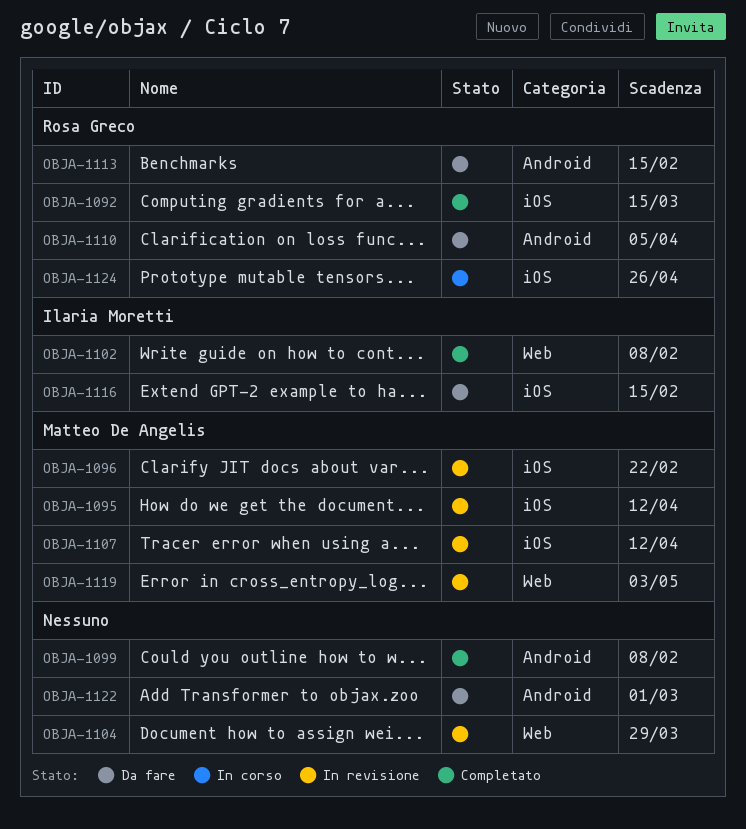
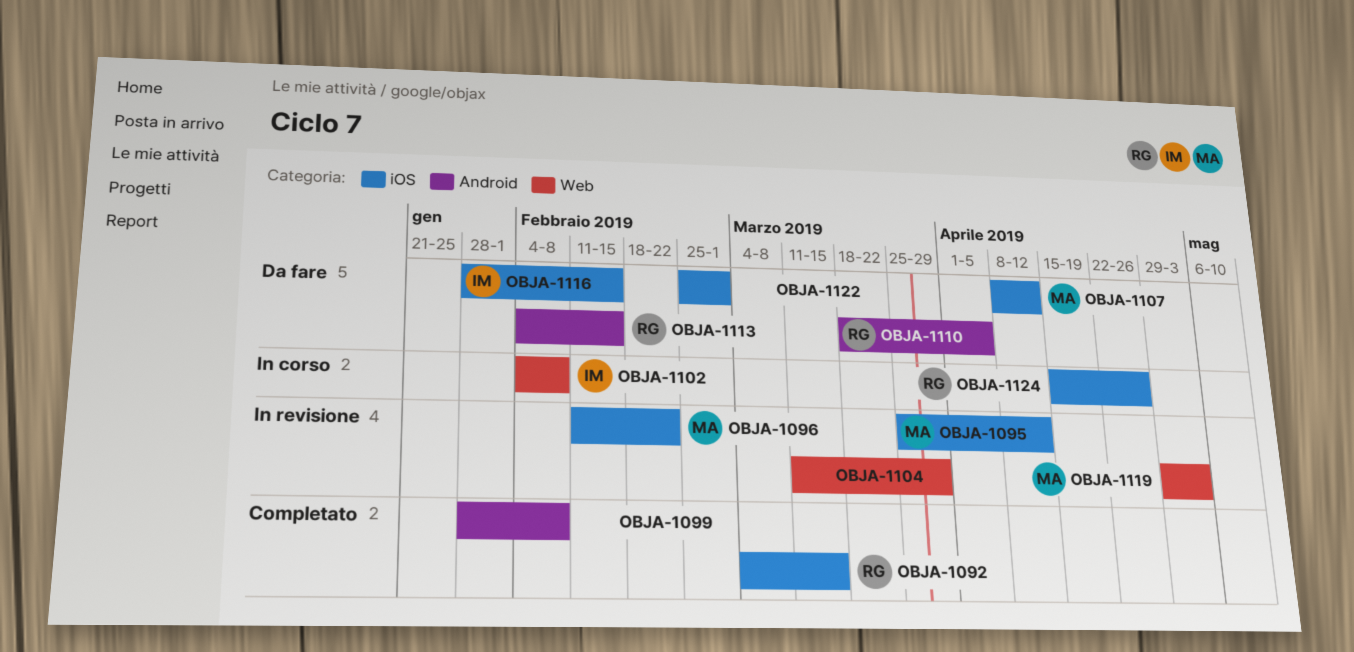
OBJA-1102, status: Completato -> In corso
OBJA-1107, status: In revisione -> Da fare
OBJA-1122, label: Android -> iOS

